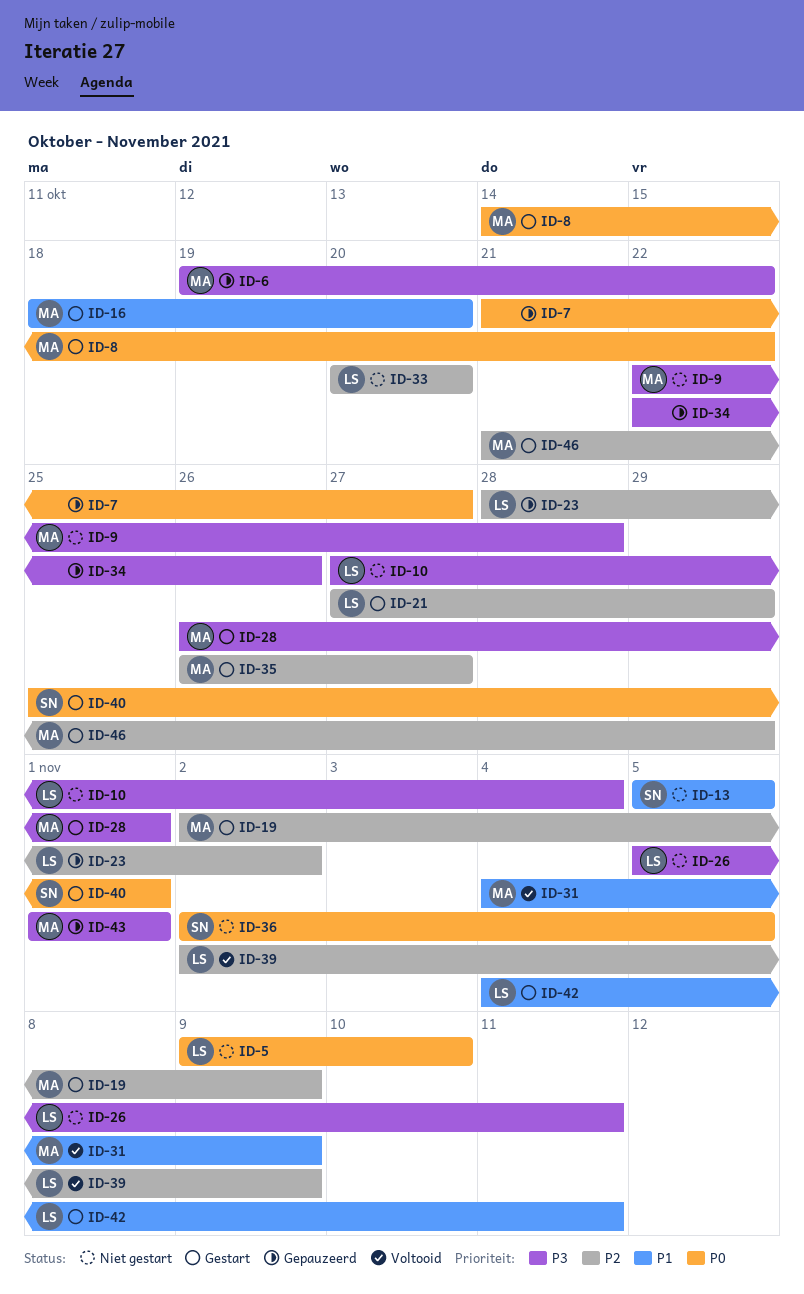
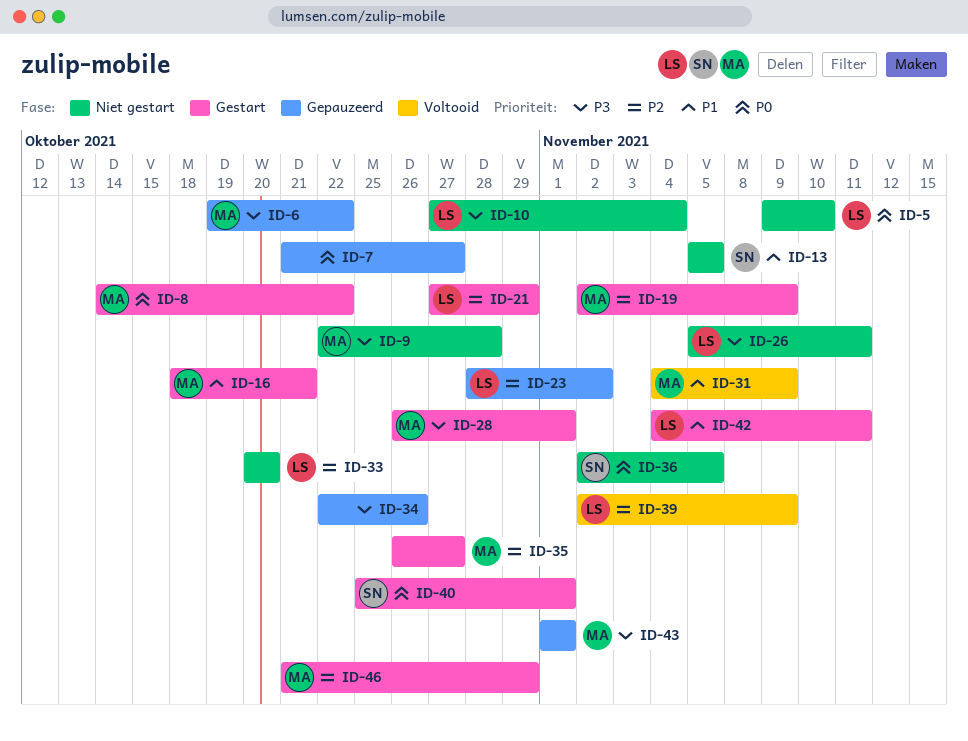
ID-16, due: Oct 20 -> Oct 21

